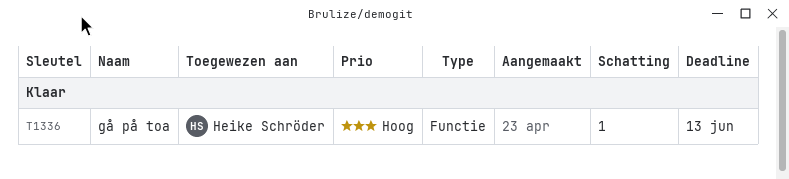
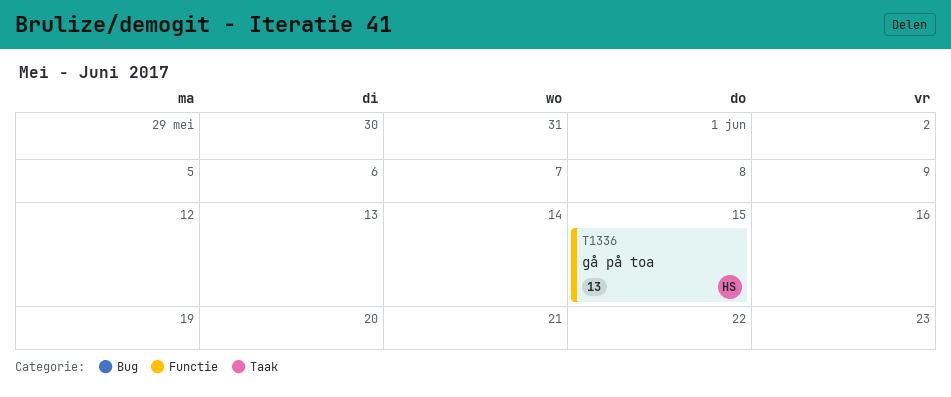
T1336, estimate: 1 -> 13
T1336, due: Jun 13 -> Jun 15

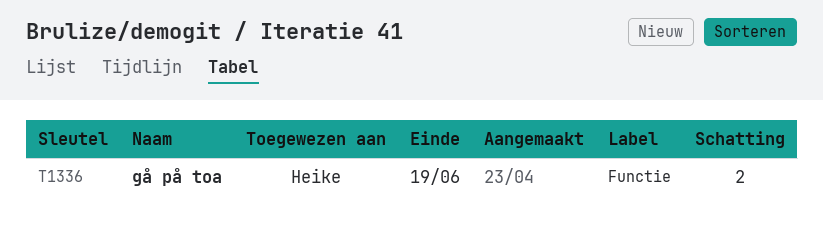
T1336, estimate: 13 -> 2
T1336, due: Jun 15 -> Jun 19

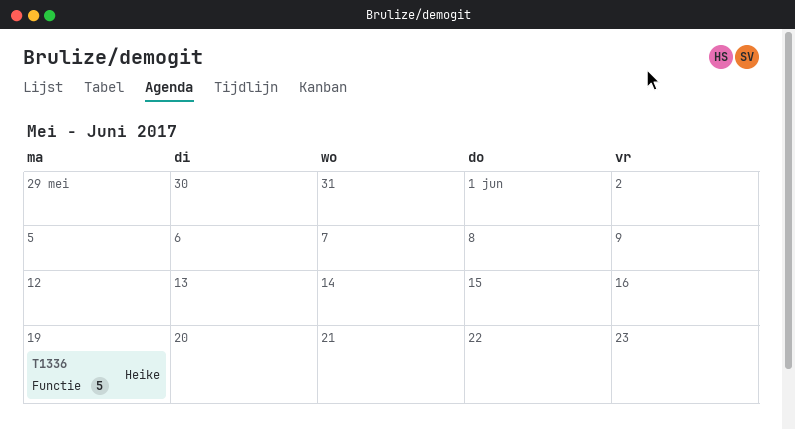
T1336, estimate: 2 -> 5

